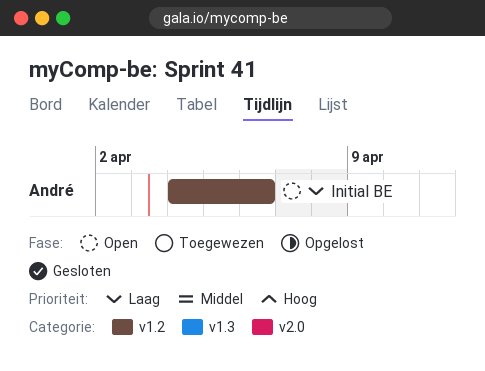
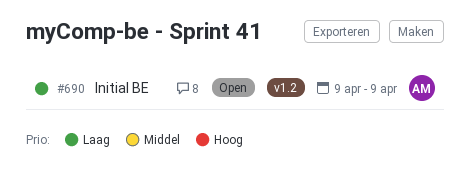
Initial BE, start: Apr 4 -> Apr 9
Initial BE, due: Apr 6 -> Apr 9

